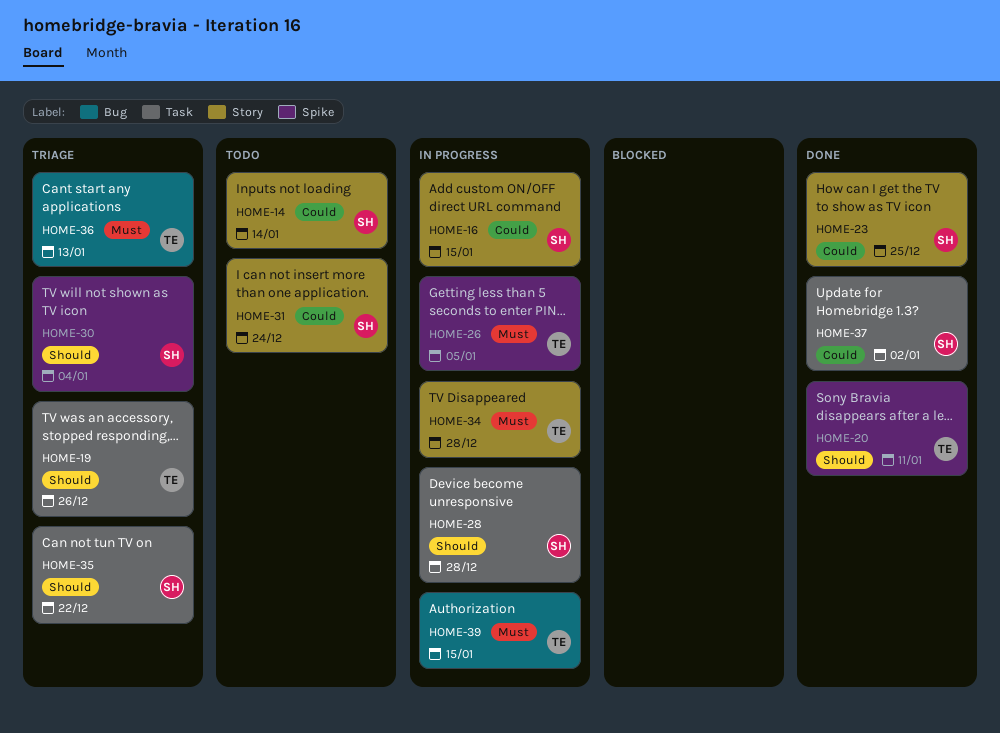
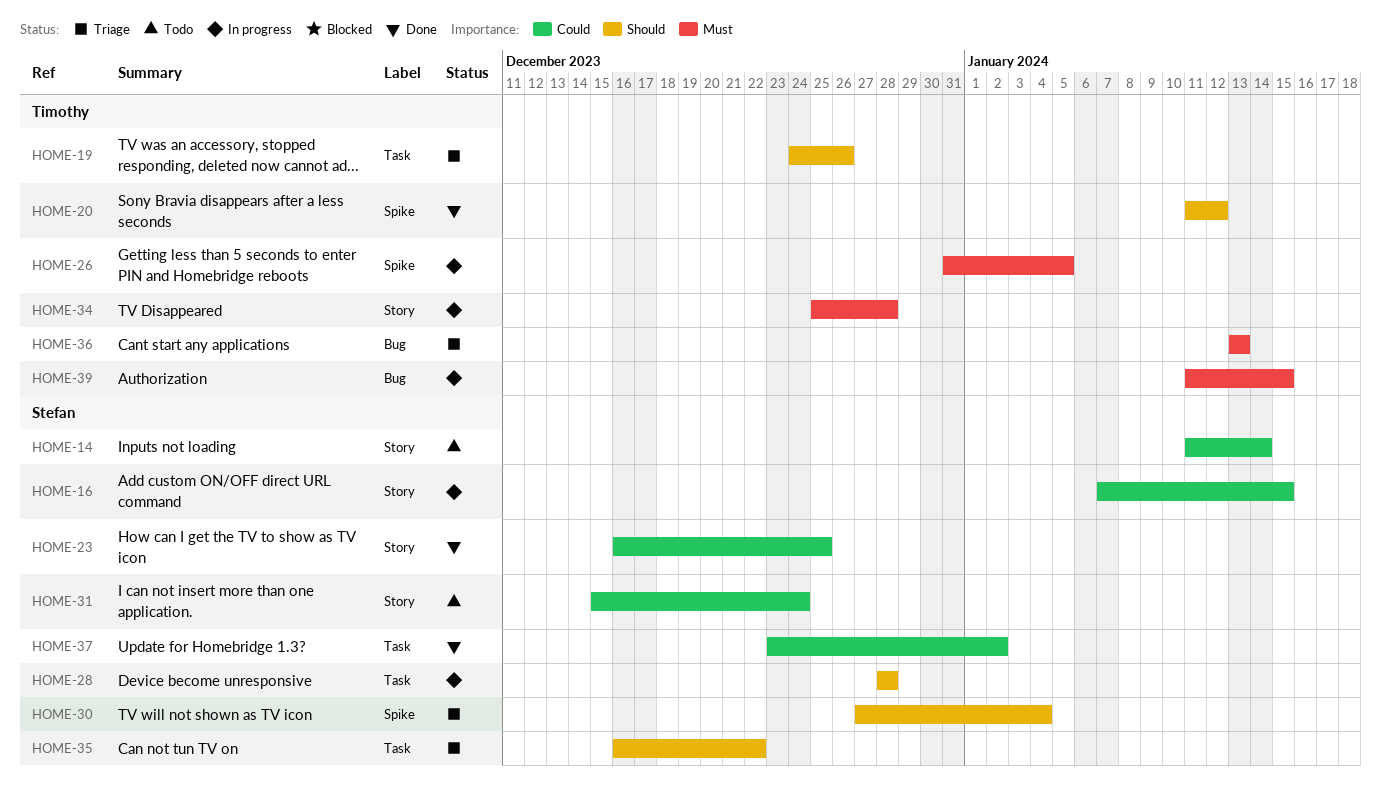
HOME-20, due: Jan 11 -> Jan 12

